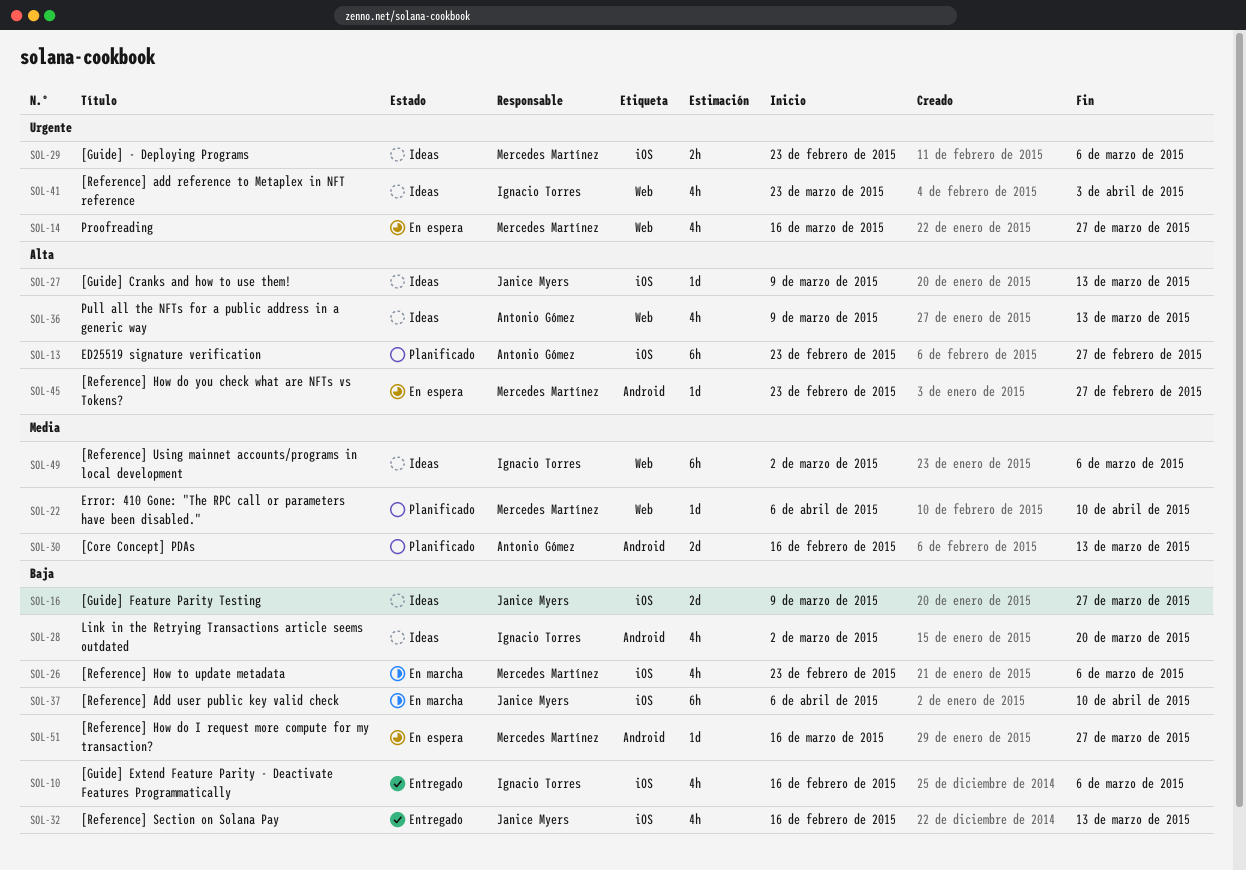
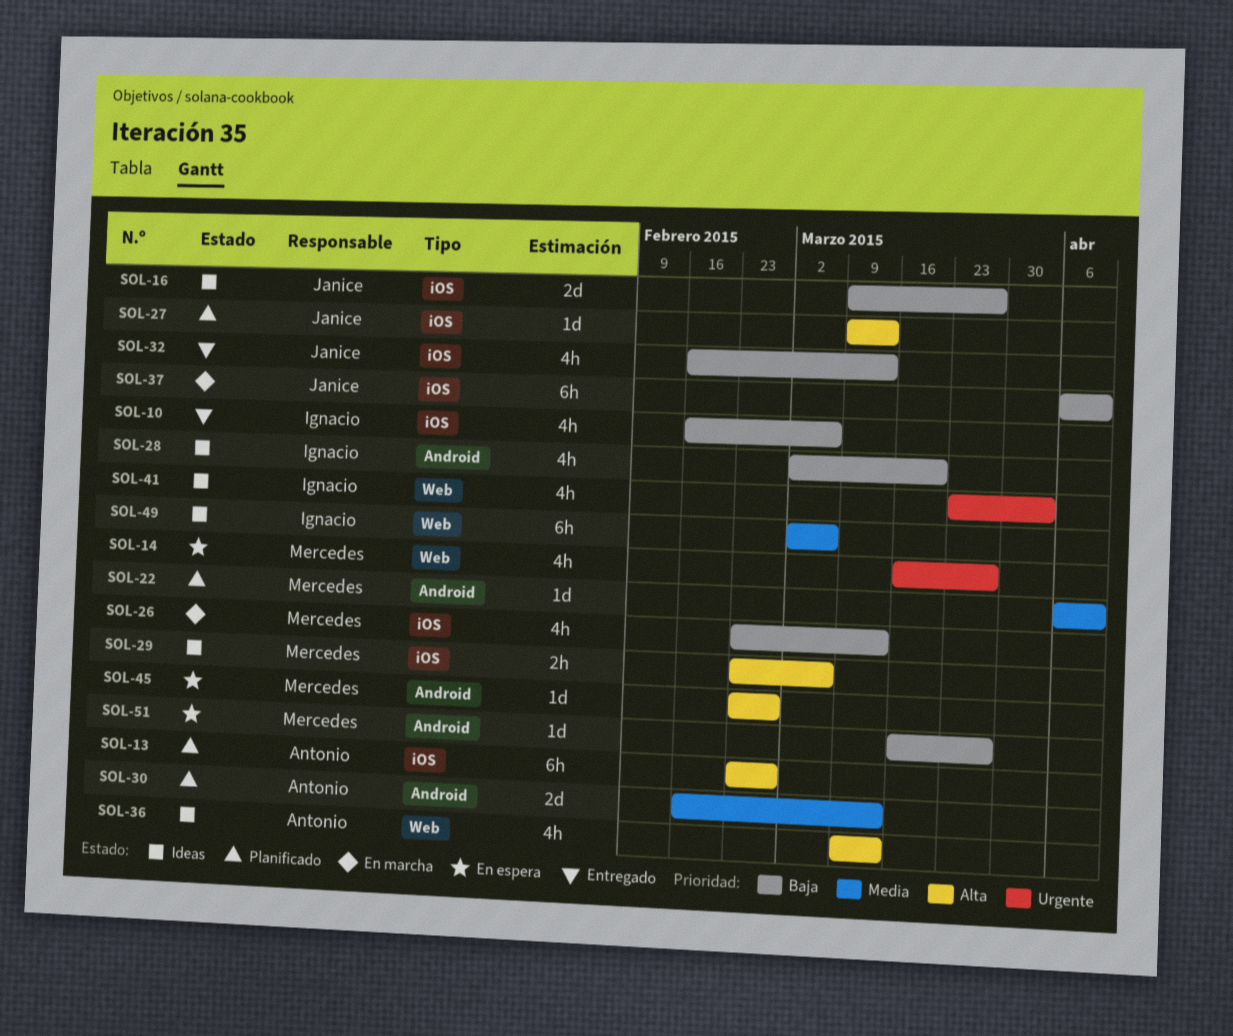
SOL-22, label: Web -> Android
SOL-26, due: Mar 6 -> Mar 13
SOL-27, status: Ideas -> Planificado
SOL-29, priority: Urgente -> Alta

